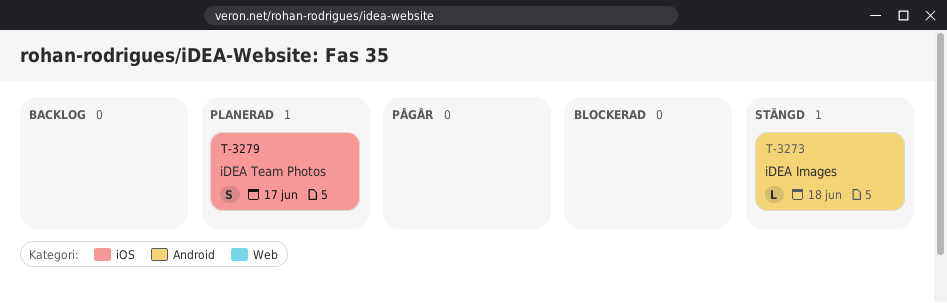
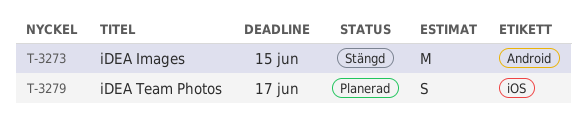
T-3273, estimate: L -> M
T-3273, due: Jun 18 -> Jun 15

